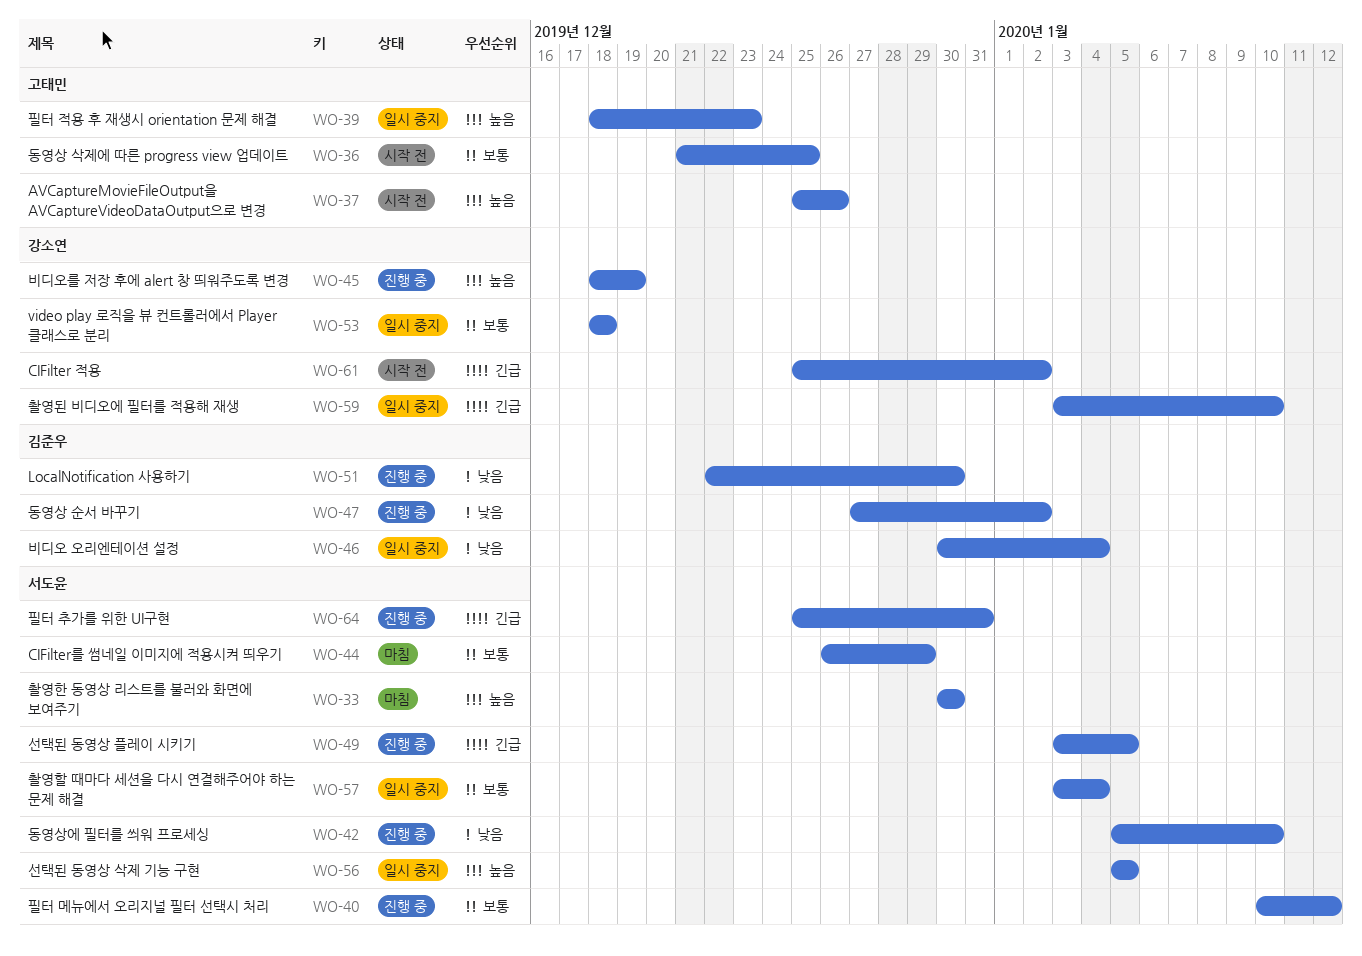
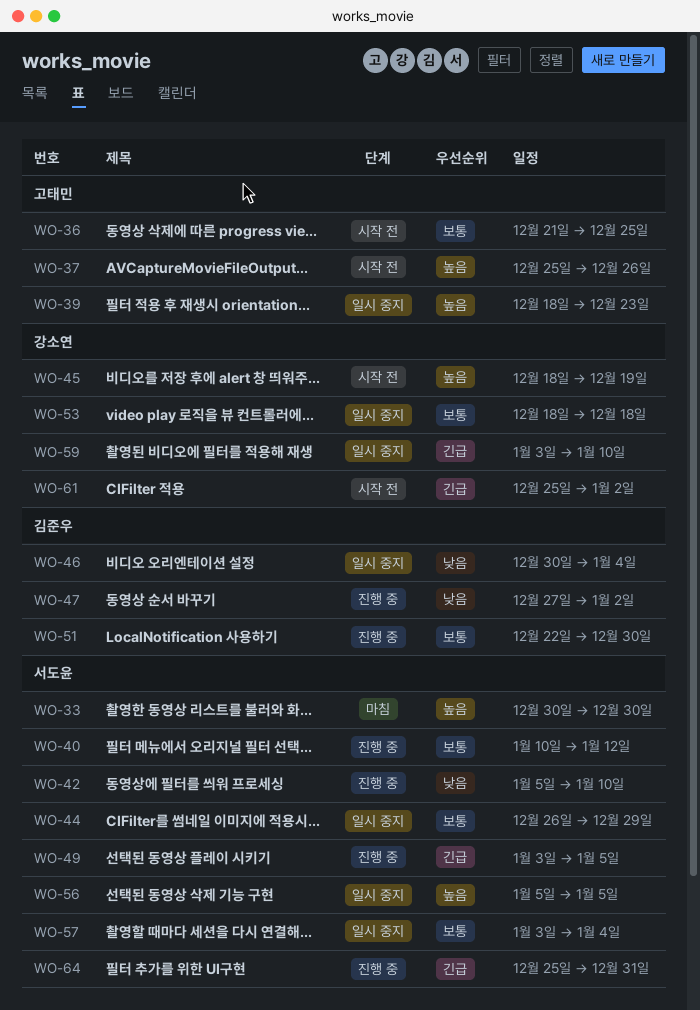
WO-44, status: 마침 -> 일시 중지
WO-45, status: 진행 중 -> 시작 전
WO-51, priority: 낮음 -> 보통

